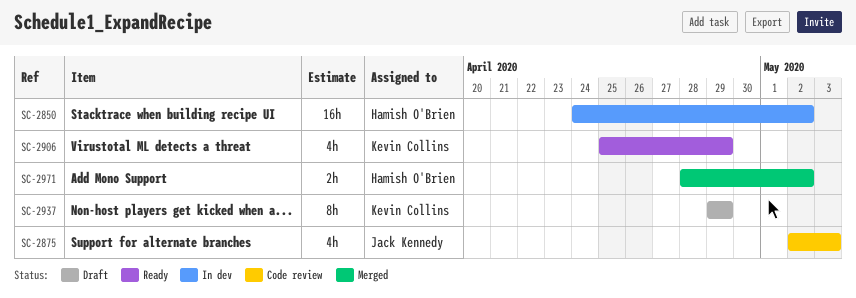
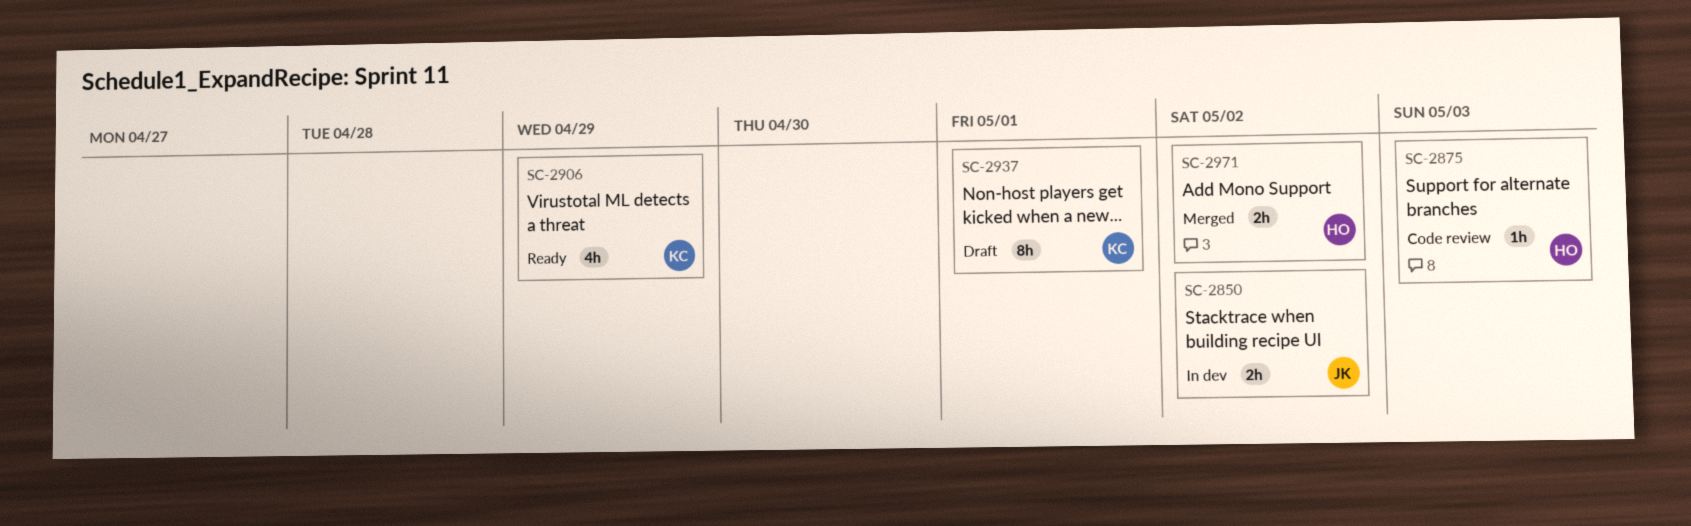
SC-2850, owner: Hamish O'Brien -> Jack Kennedy
SC-2850, estimate: 16h -> 2h
SC-2875, owner: Jack Kennedy -> Hamish O'Brien
SC-2875, estimate: 4h -> 1h
SC-2937, due: Apr 29 -> May 1

